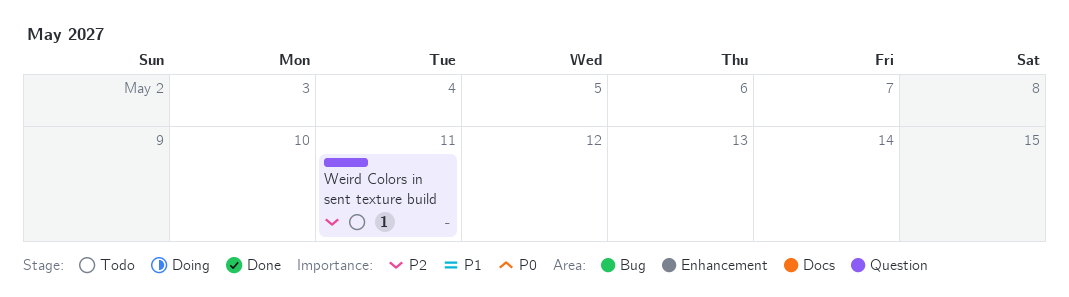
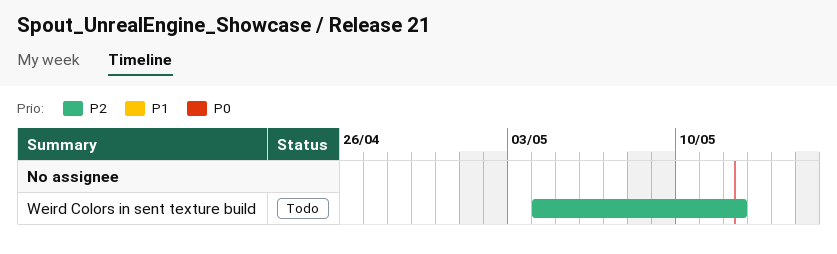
Weird Colors in sent texture build, due: May 11 -> May 12

